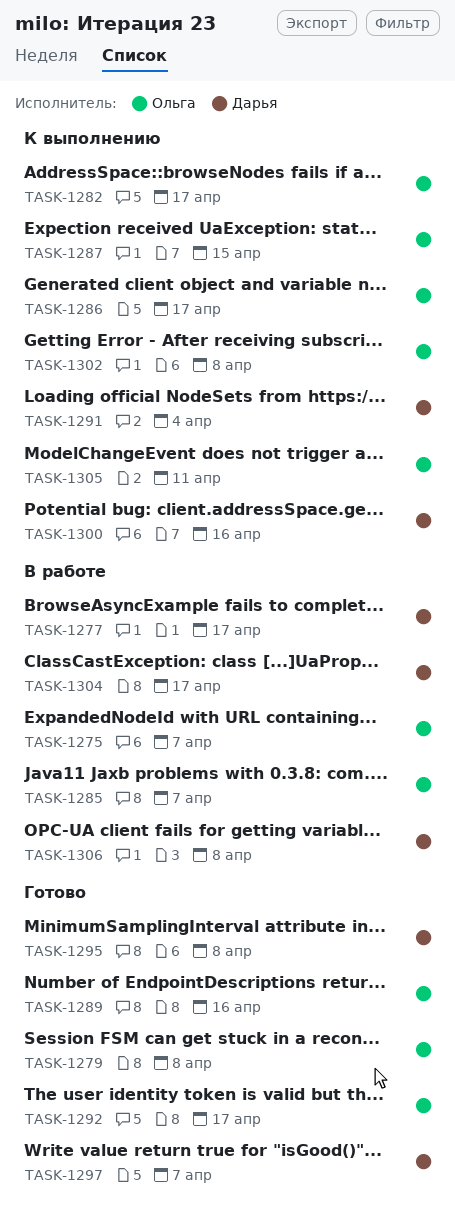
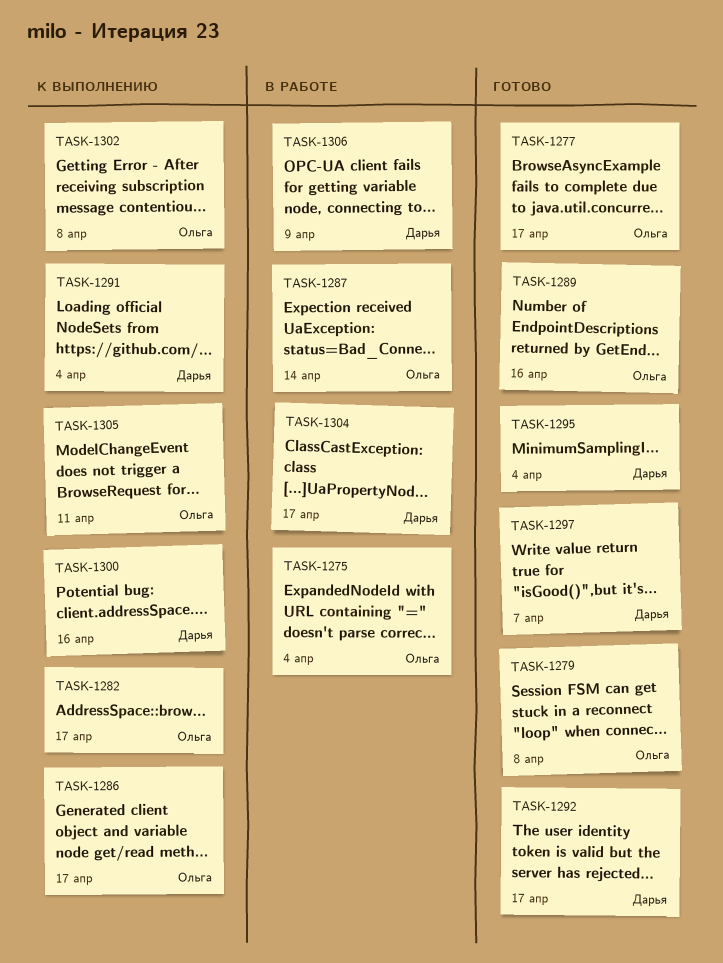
TASK-1275, due: Apr 7 -> Apr 4
TASK-1277, status: В работе -> Готово
TASK-1277, owner: Дарья -> Ольга
TASK-1285: present -> none
TASK-1287, status: К выполнению -> В работе
TASK-1287, due: Apr 15 -> Apr 14
TASK-1292, owner: Ольга -> Дарья
TASK-1295, due: Apr 8 -> Apr 4
TASK-1306, due: Apr 8 -> Apr 9

